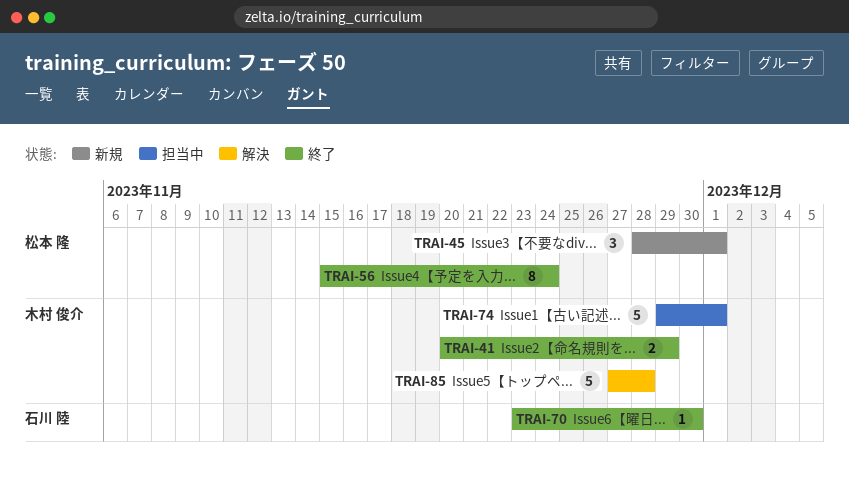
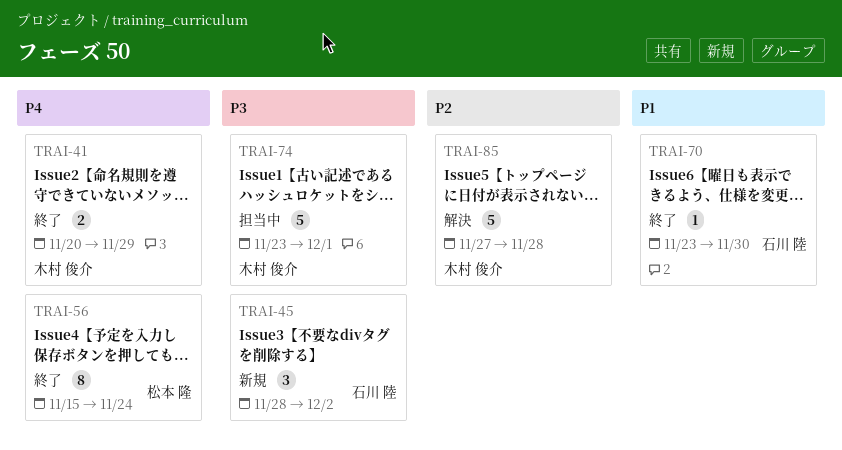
TRAI-45, owner: 松本 隆 -> 石川 陸
TRAI-45, due: Dec 1 -> Dec 2
TRAI-74, start: Nov 29 -> Nov 23

